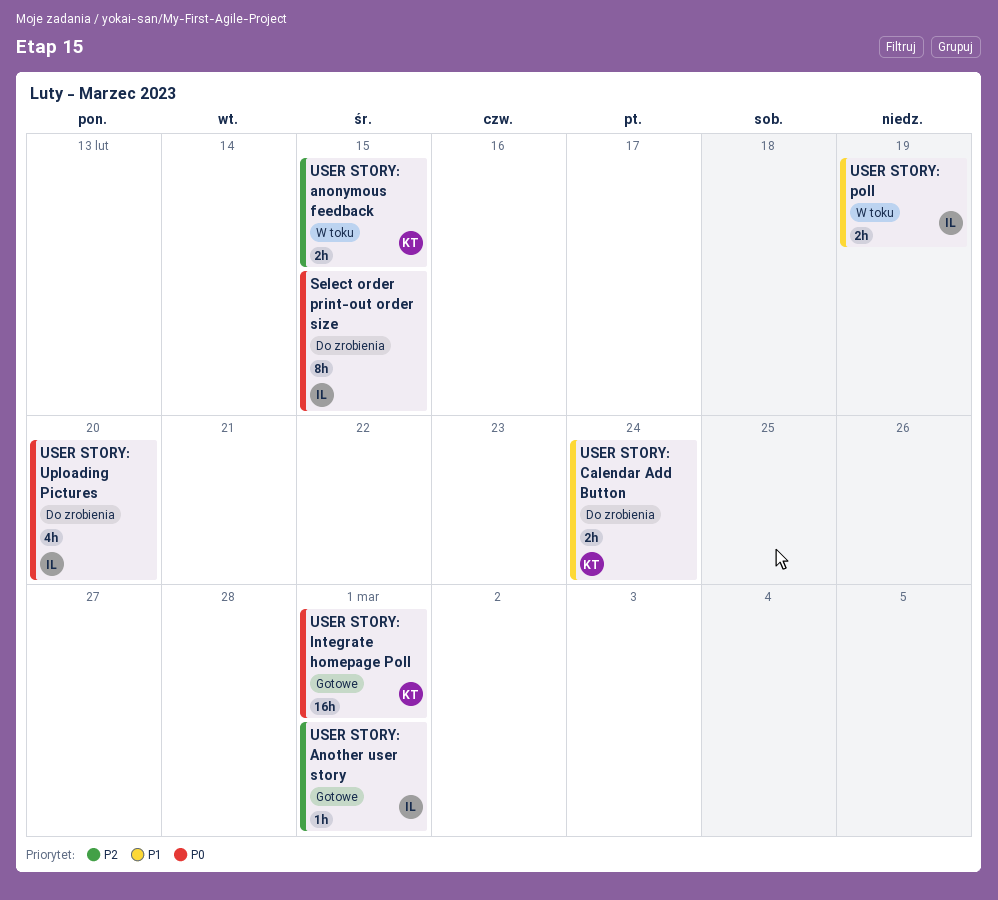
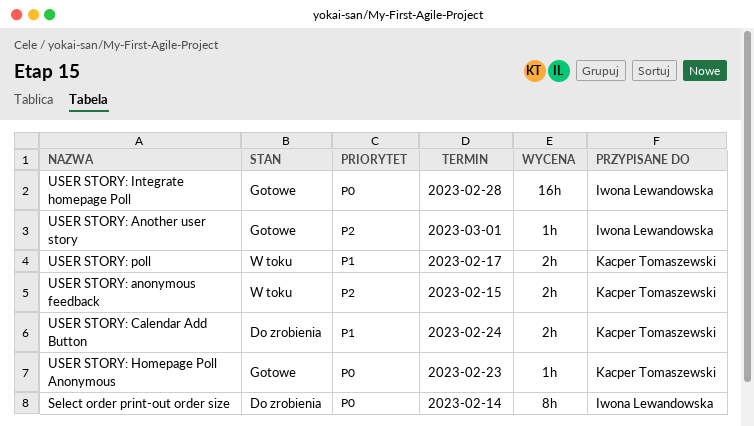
Select order print-out order size, due: Feb 15 -> Feb 14
USER STORY: Homepage Poll Anonymous: none -> present
USER STORY: Integrate homepage Poll, owner: Kacper Tomaszewski -> Iwona Lewandowska
USER STORY: Integrate homepage Poll, due: Mar 1 -> Feb 28
USER STORY: poll, owner: Iwona Lewandowska -> Kacper Tomaszewski
USER STORY: poll, due: Feb 19 -> Feb 17
USER STORY: Uploading Pictures: present -> none

